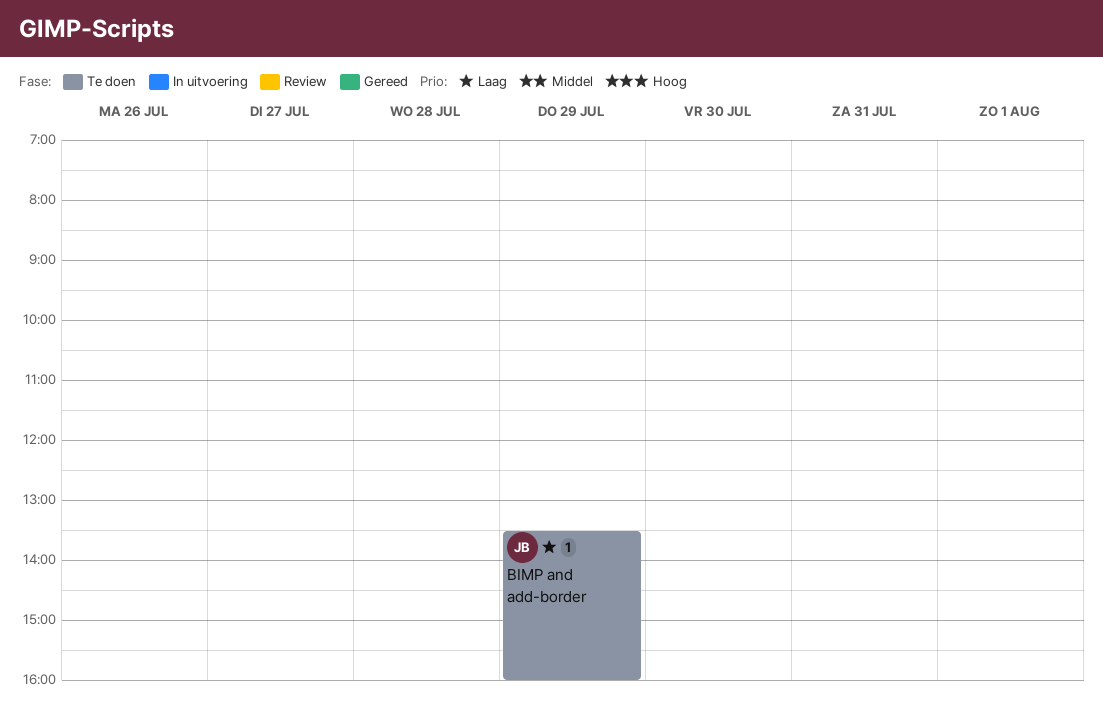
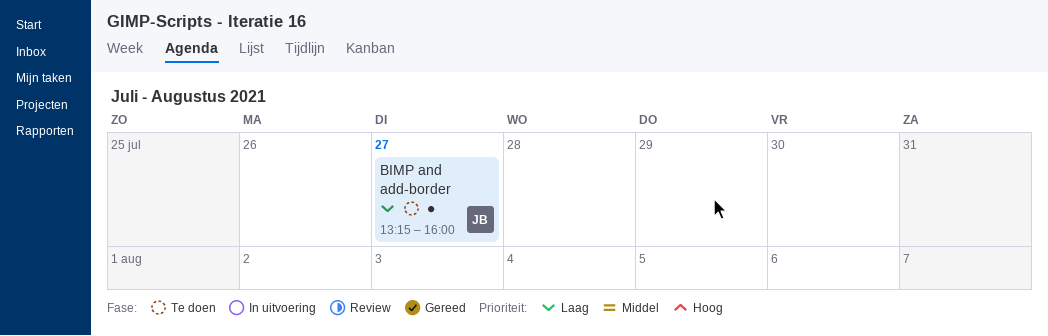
BIMP and add-border, day: Jul 29 -> Jul 27
BIMP and add-border, begins: 13:30 -> 13:15

